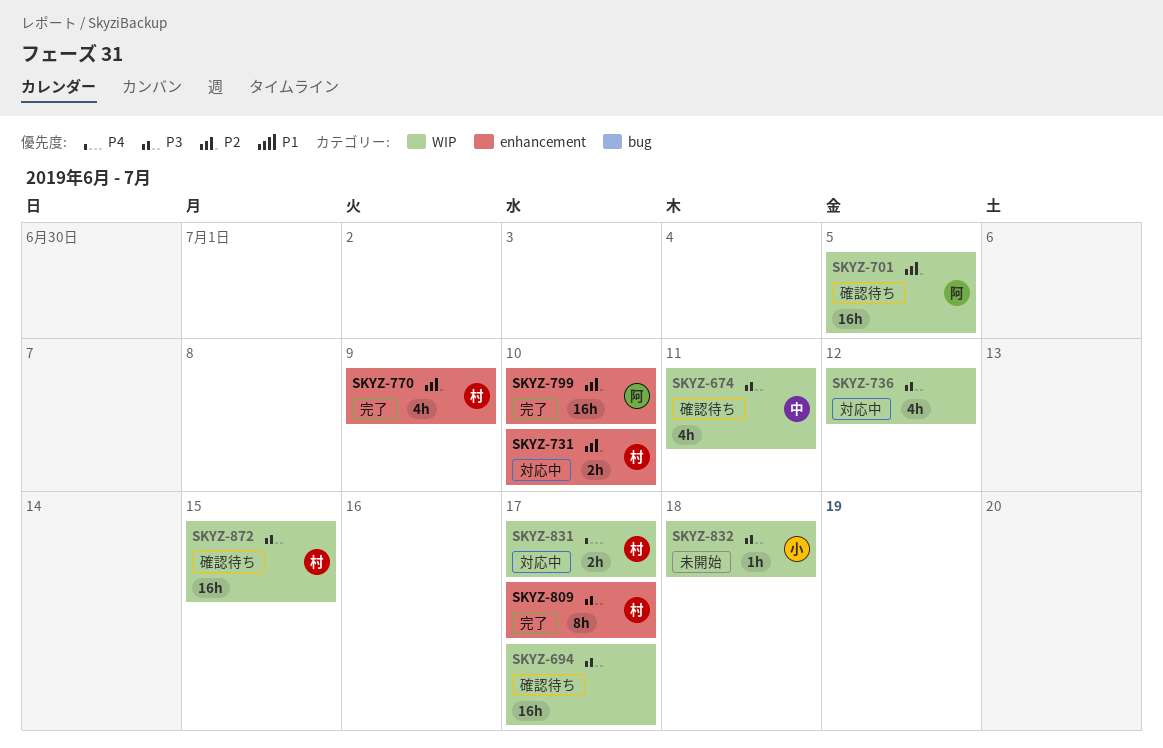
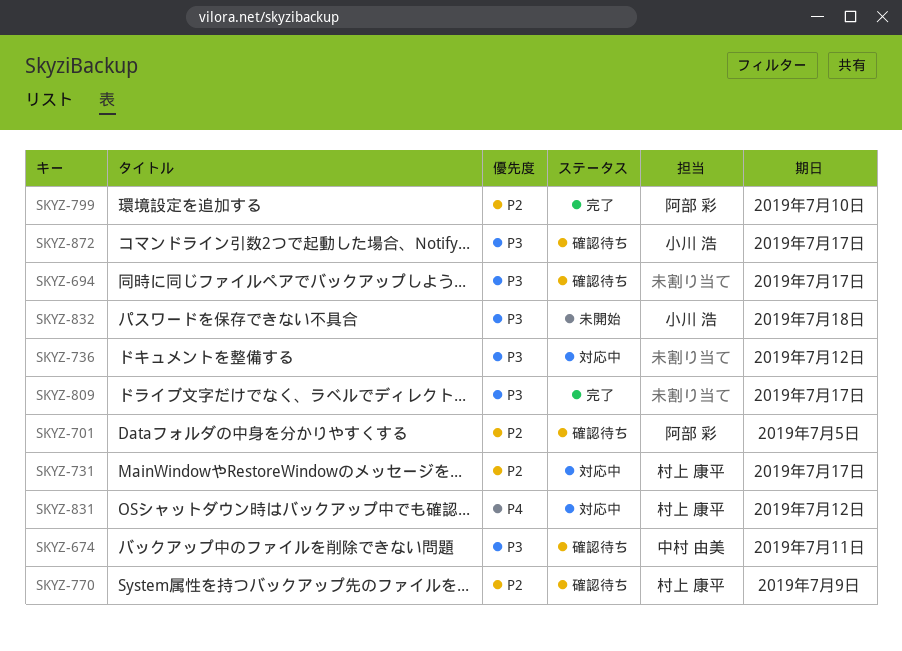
SKYZ-731, due: Jul 10 -> Jul 17
SKYZ-770, status: 完了 -> 確認待ち
SKYZ-809, owner: 村上 康平 -> none
SKYZ-831, due: Jul 17 -> Jul 12
SKYZ-872, owner: 村上 康平 -> 小川 浩
SKYZ-872, due: Jul 15 -> Jul 17

